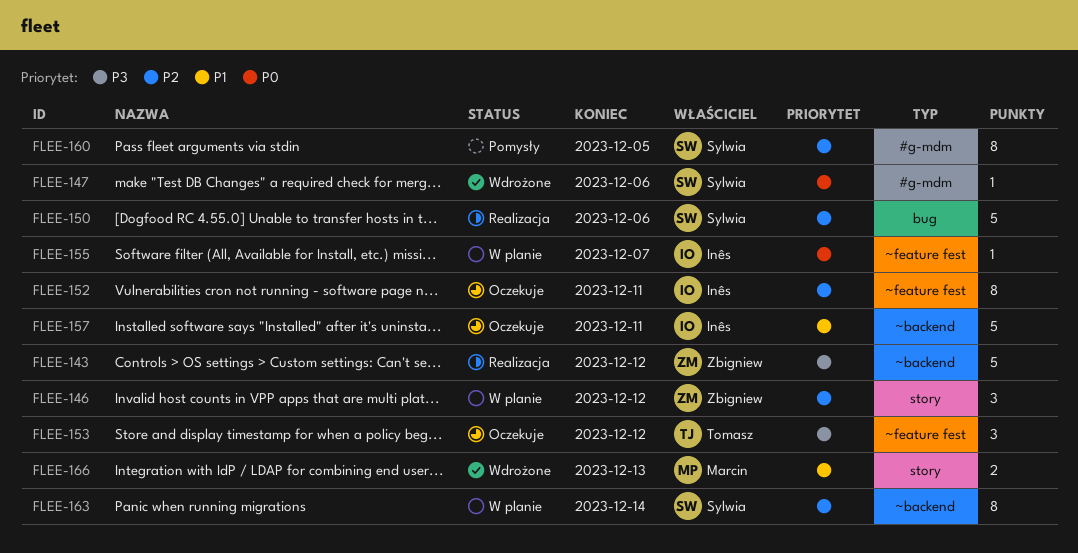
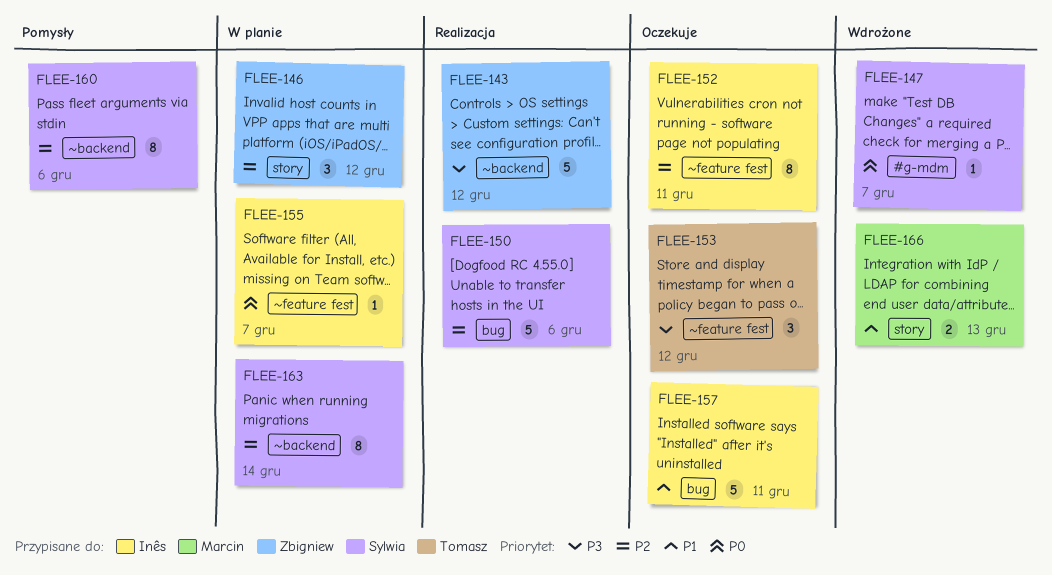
FLEE-147, due: Dec 6 -> Dec 7
FLEE-157, label: ~backend -> bug
FLEE-160, label: #g-mdm -> ~backend
FLEE-160, due: Dec 5 -> Dec 6

